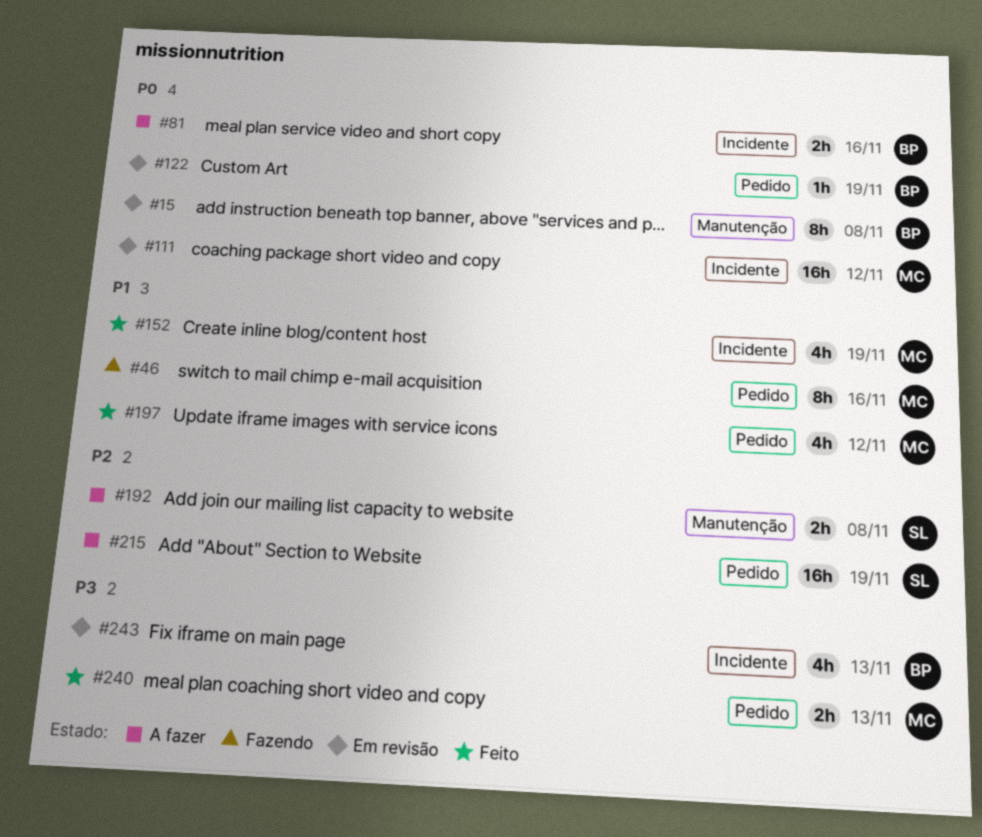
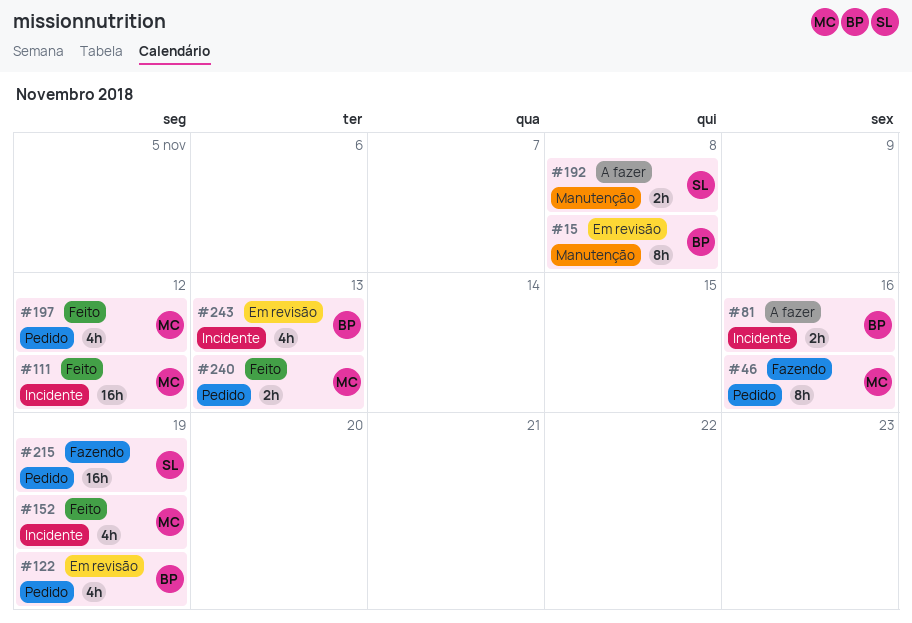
#111, status: Em revisão -> Feito
#122, estimate: 1h -> 4h
#215, status: A fazer -> Fazendo

